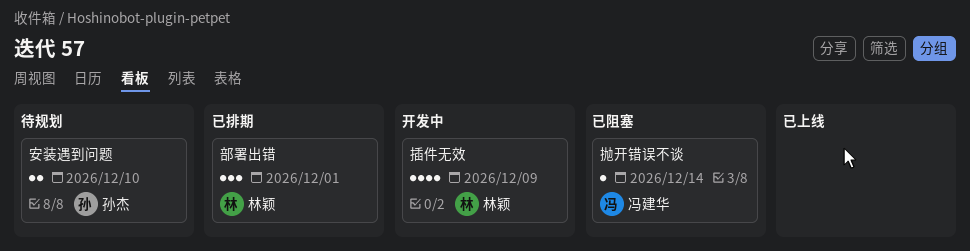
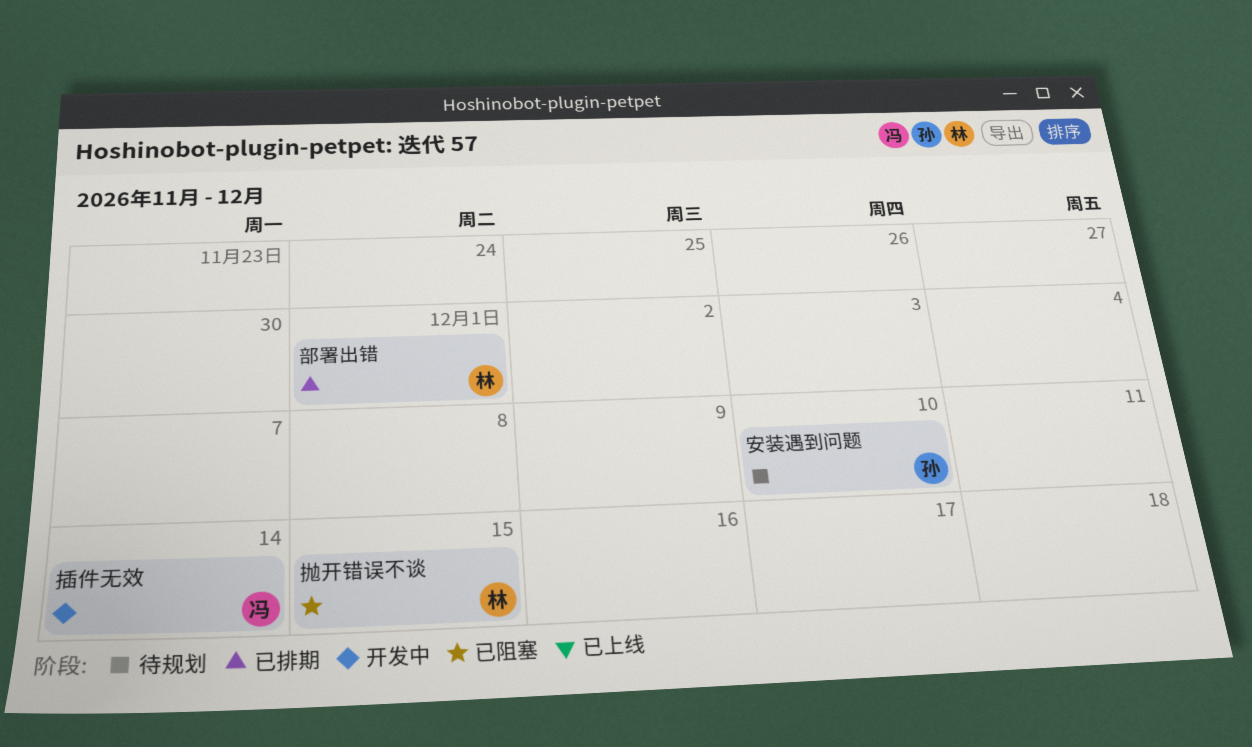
抛开错误不谈, owner: 冯建华 -> 林颖
抛开错误不谈, due: Dec 14 -> Dec 15
插件无效, owner: 林颖 -> 冯建华
插件无效, due: Dec 9 -> Dec 14

